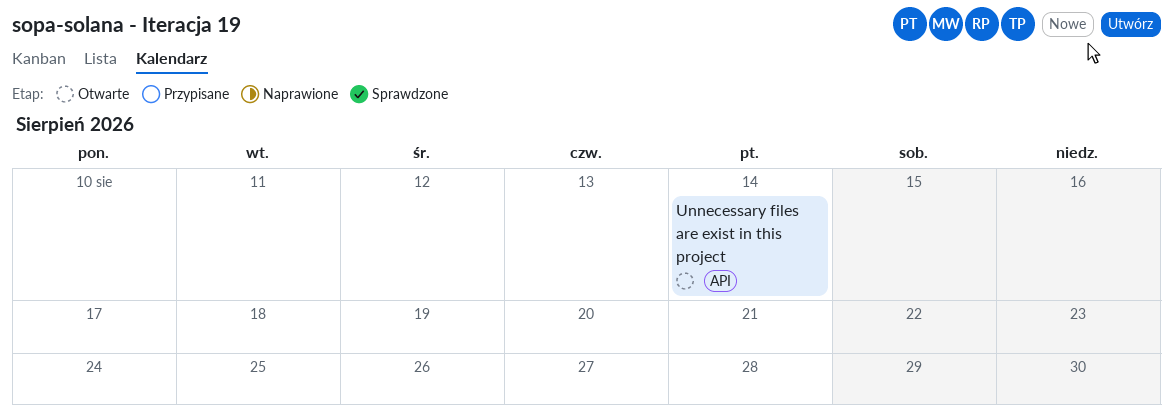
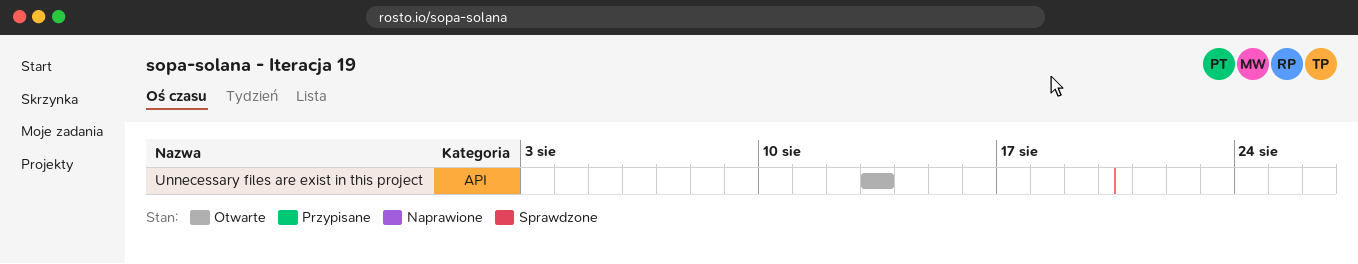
Unnecessary files are exist in this project, due: Aug 14 -> Aug 13

